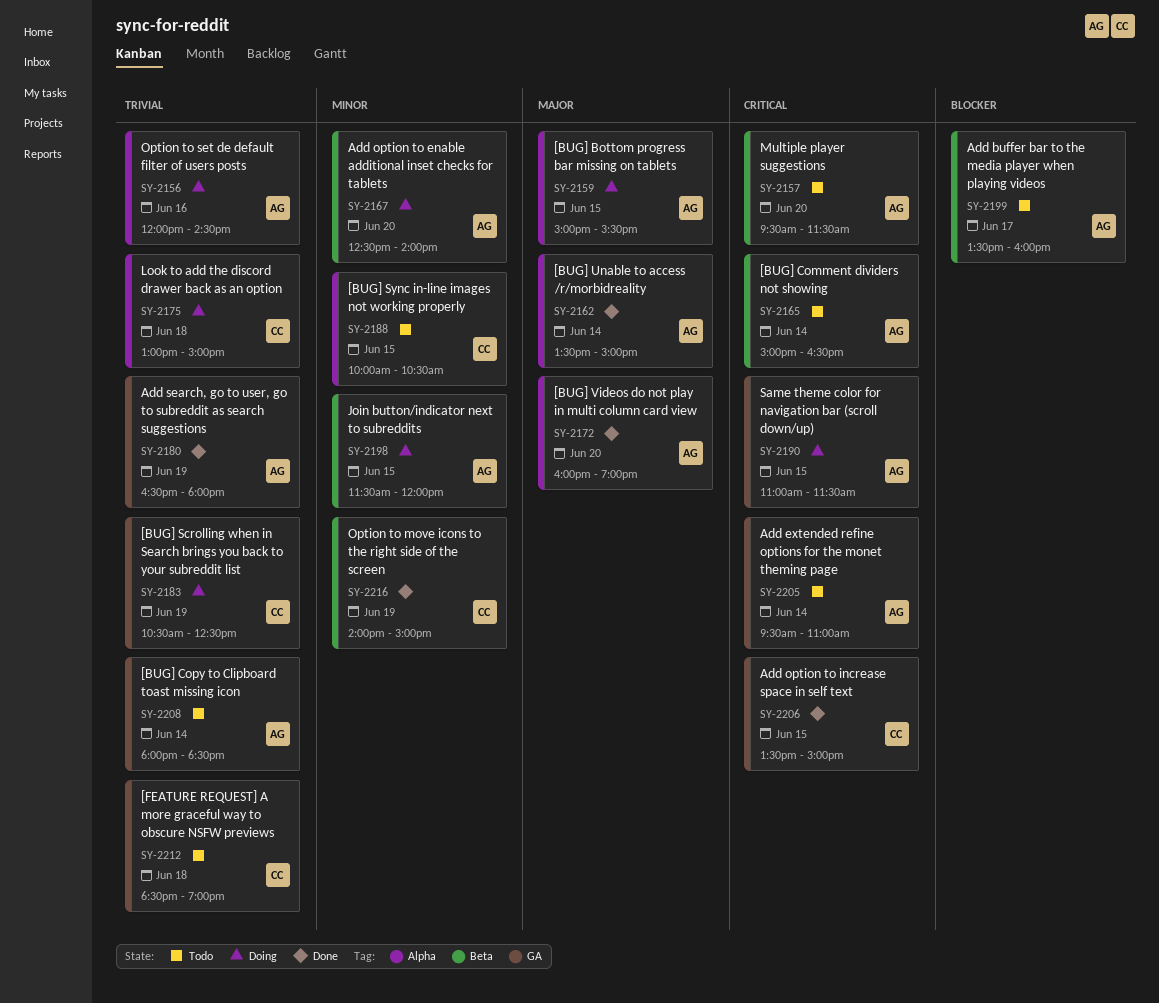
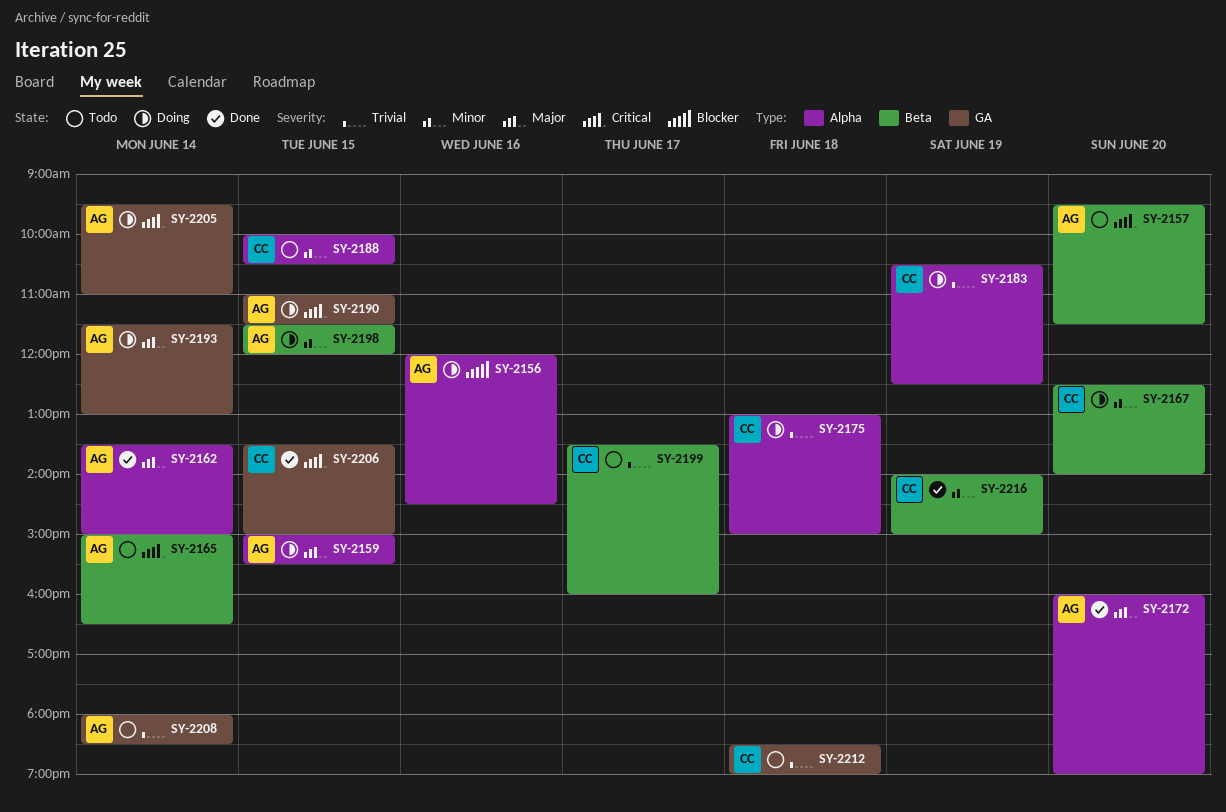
SY-2156, priority: Trivial -> Blocker
SY-2167, owner: AG -> CC
SY-2180: present -> none
SY-2183, label: GA -> Alpha
SY-2193: none -> present
SY-2199, owner: AG -> CC
SY-2199, priority: Blocker -> Trivial
SY-2205, status: Todo -> Doing

